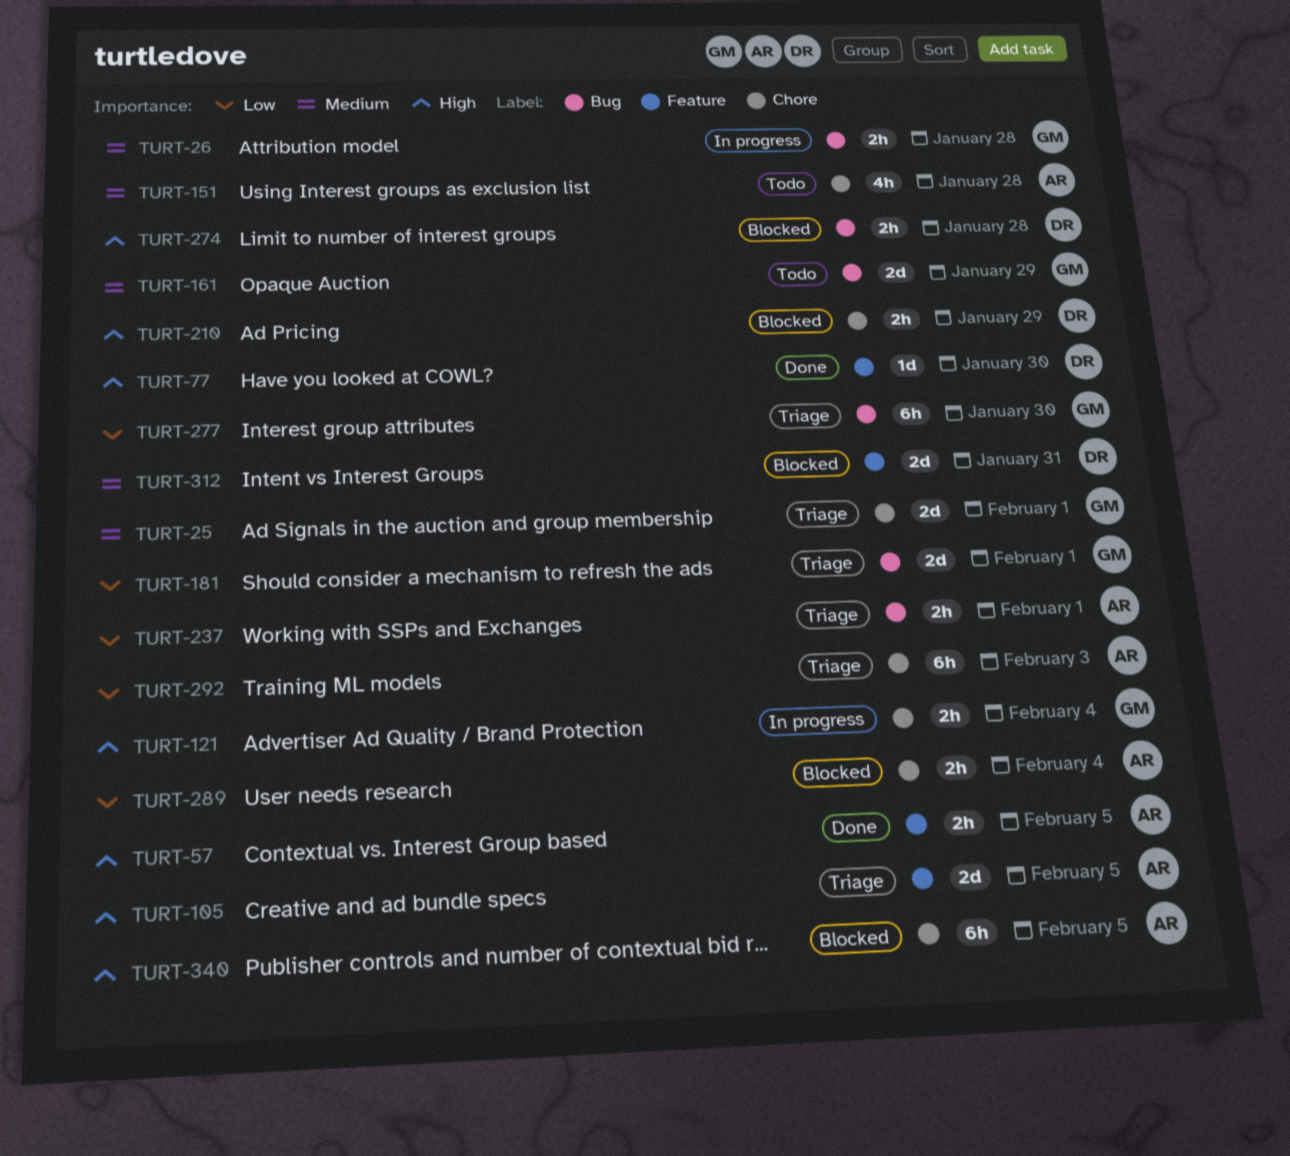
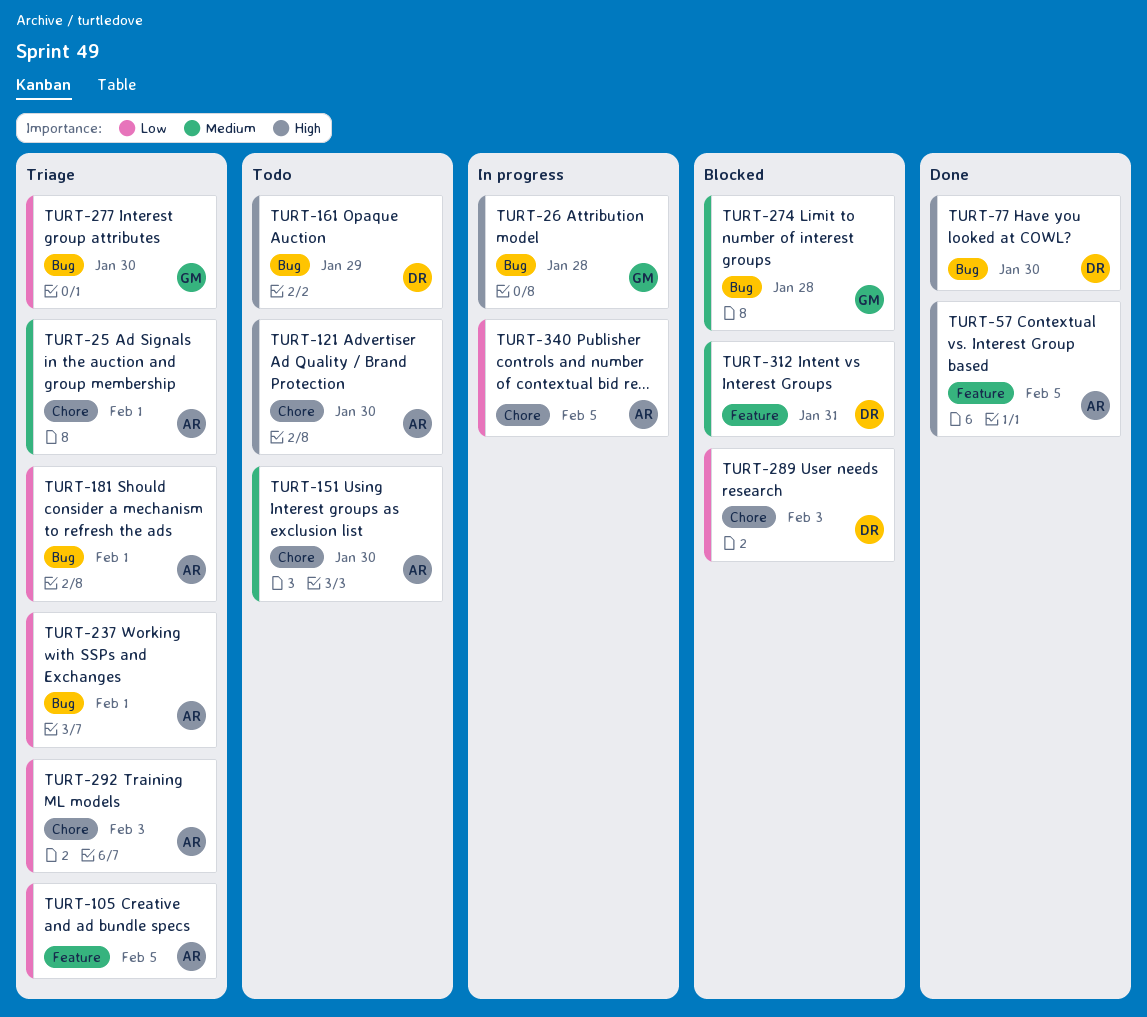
TURT-25, owner: GM -> AR
TURT-26, priority: Medium -> High
TURT-77, label: Feature -> Bug
TURT-105, priority: High -> Low
TURT-121, status: In progress -> Todo
TURT-121, owner: GM -> AR
TURT-121, due: Feb 4 -> Jan 30
TURT-151, due: Jan 28 -> Jan 30
TURT-161, owner: GM -> DR
TURT-161, priority: Medium -> High
TURT-181, owner: GM -> AR
TURT-210: present -> none
TURT-274, owner: DR -> GM
TURT-274, priority: High -> Medium
TURT-289, owner: AR -> DR
TURT-289, due: Feb 4 -> Feb 3
TURT-340, status: Blocked -> In progress
TURT-340, priority: High -> Low

